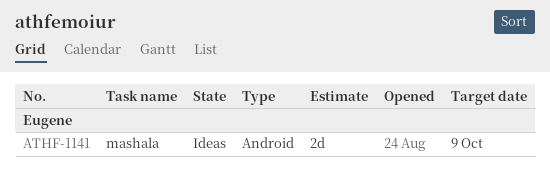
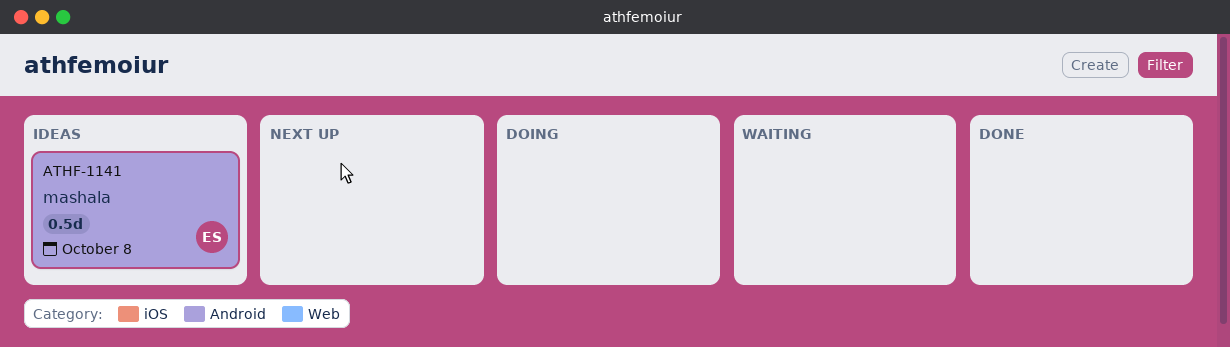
ATHF-1141, estimate: 2d -> 0.5d
ATHF-1141, due: Oct 9 -> Oct 8

